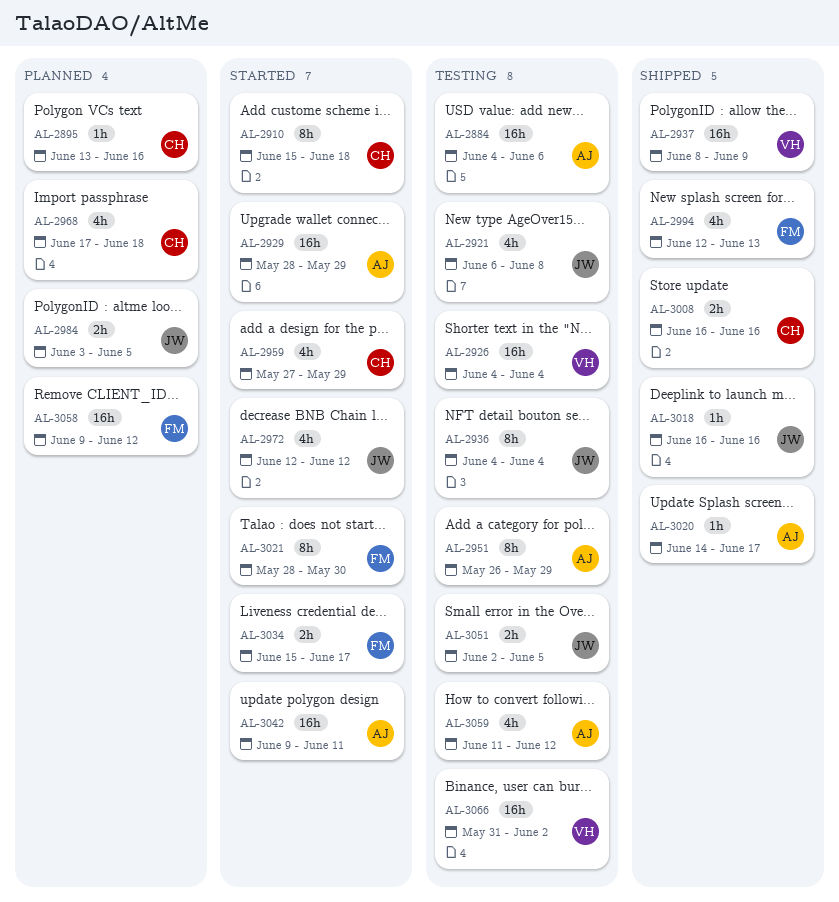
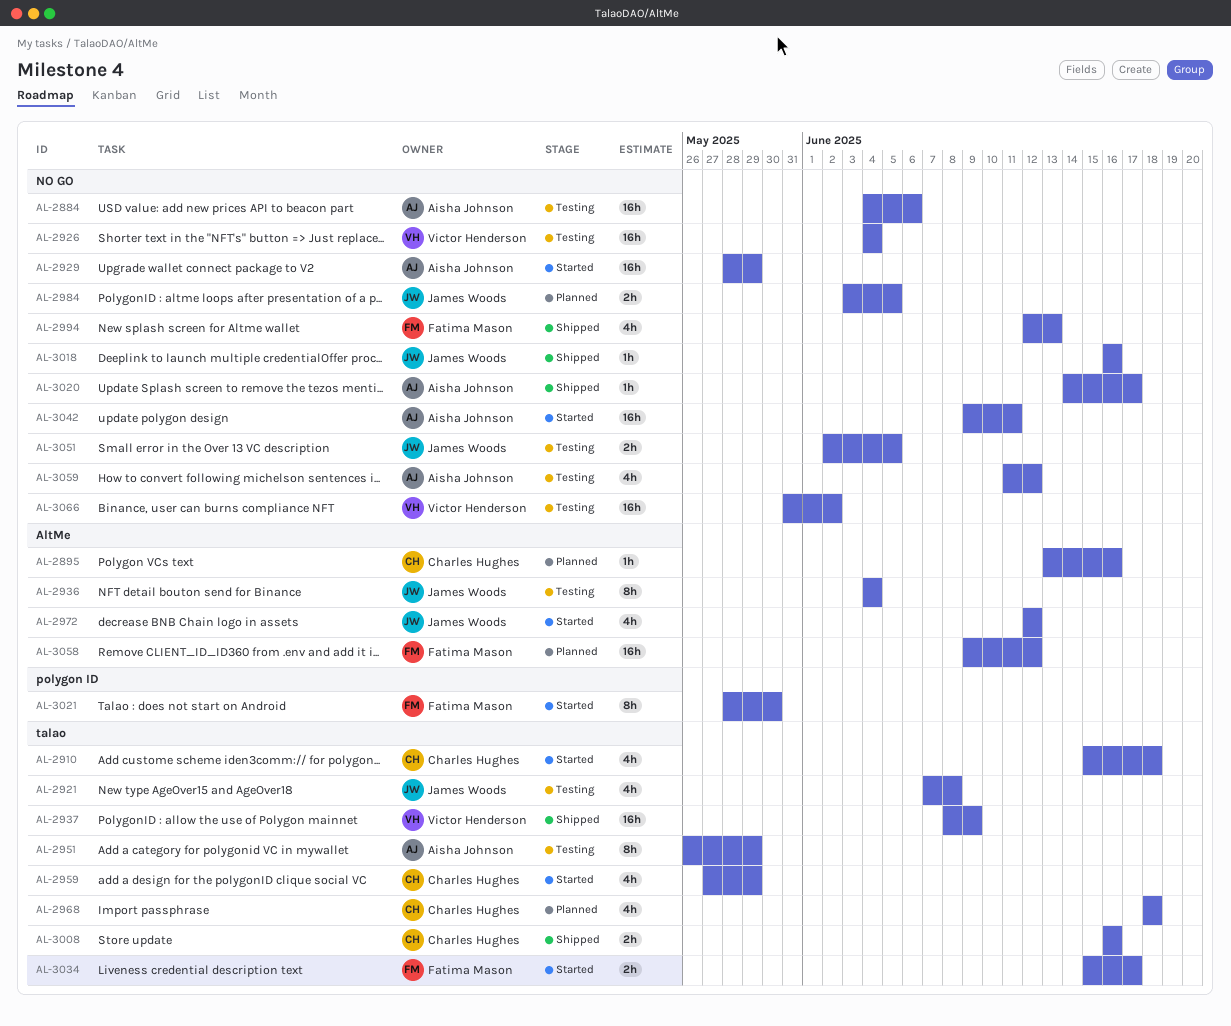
AL-2910, estimate: 8h -> 4h
AL-2921, start: Jun 6 -> Jun 7
AL-2968, start: Jun 17 -> Jun 18

